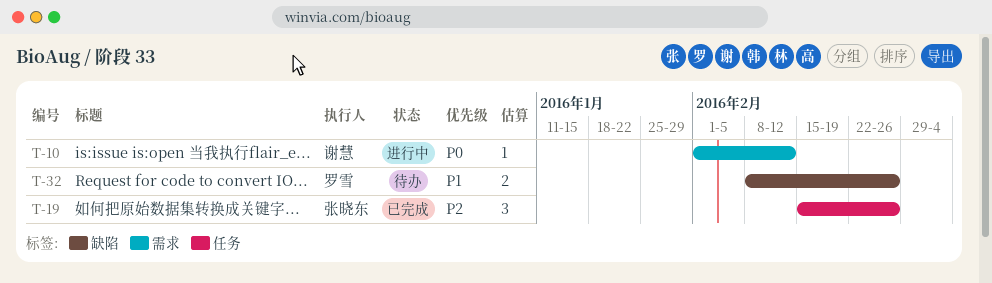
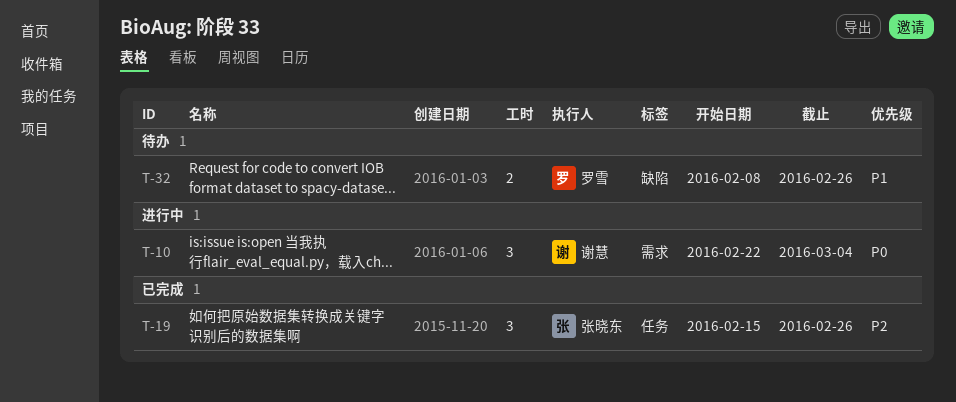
T-10, estimate: 1 -> 3
T-10, start: Feb 1 -> Feb 22
T-10, due: Feb 12 -> Mar 4

